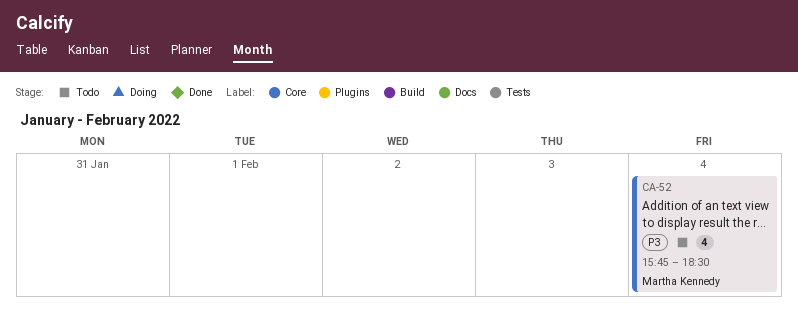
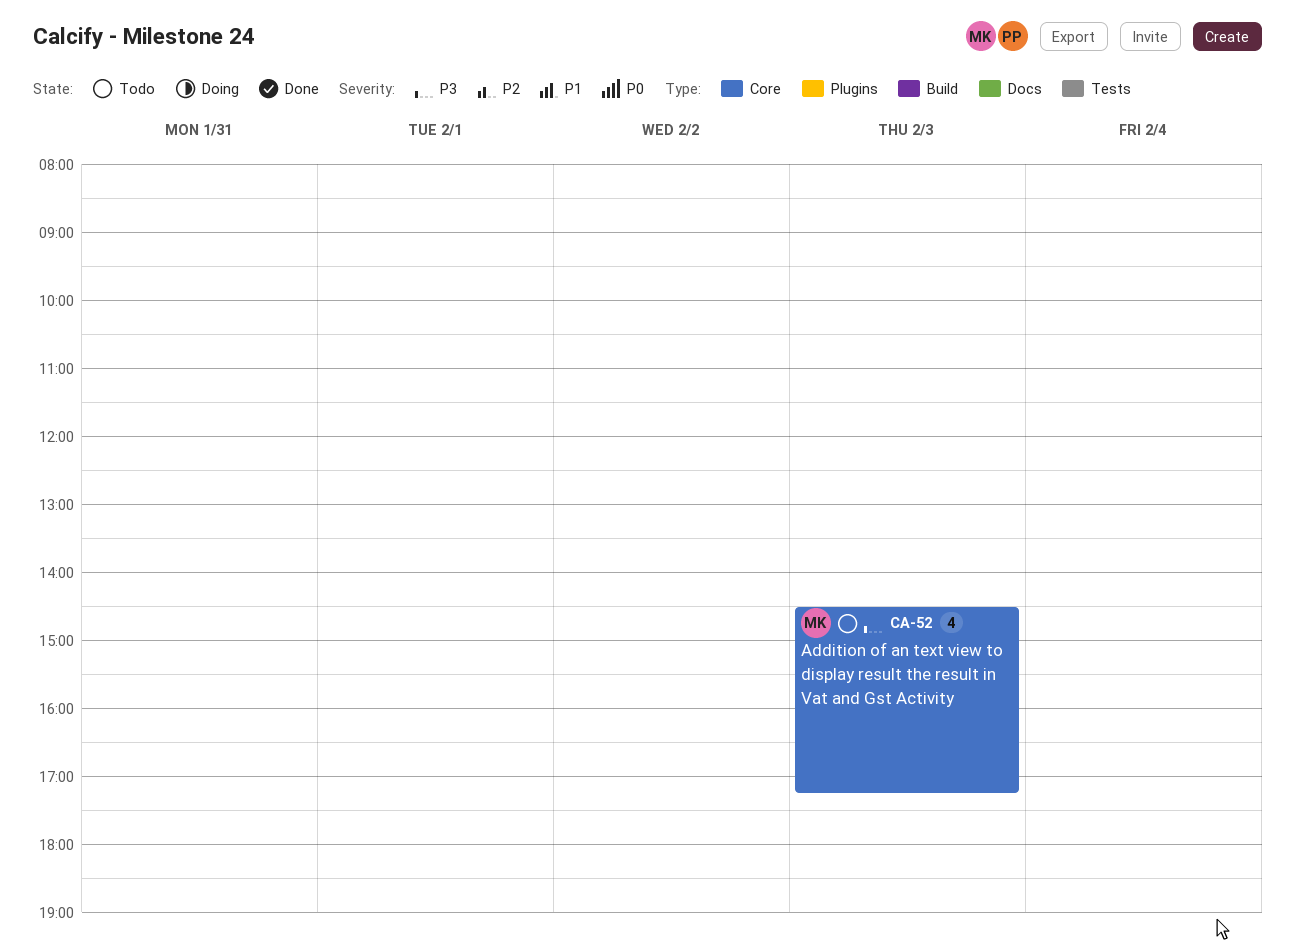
CA-52, day: Feb 4 -> Feb 3
CA-52, begins: 15:45 -> 14:30
CA-52, ends: 18:30 -> 17:15

